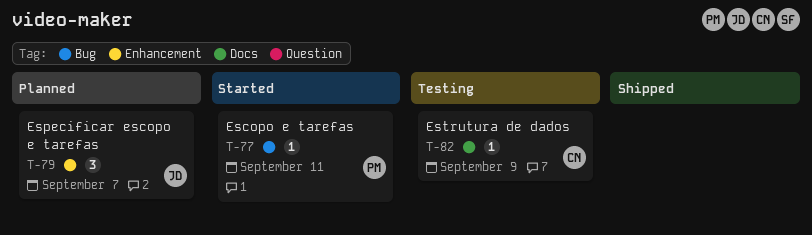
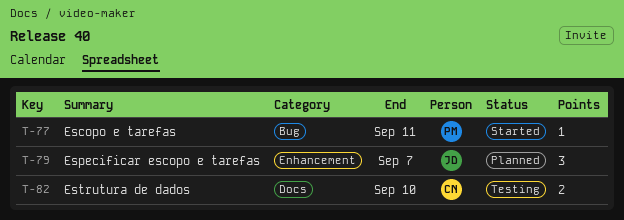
T-82, estimate: 1 -> 2
T-82, due: Sep 9 -> Sep 10

